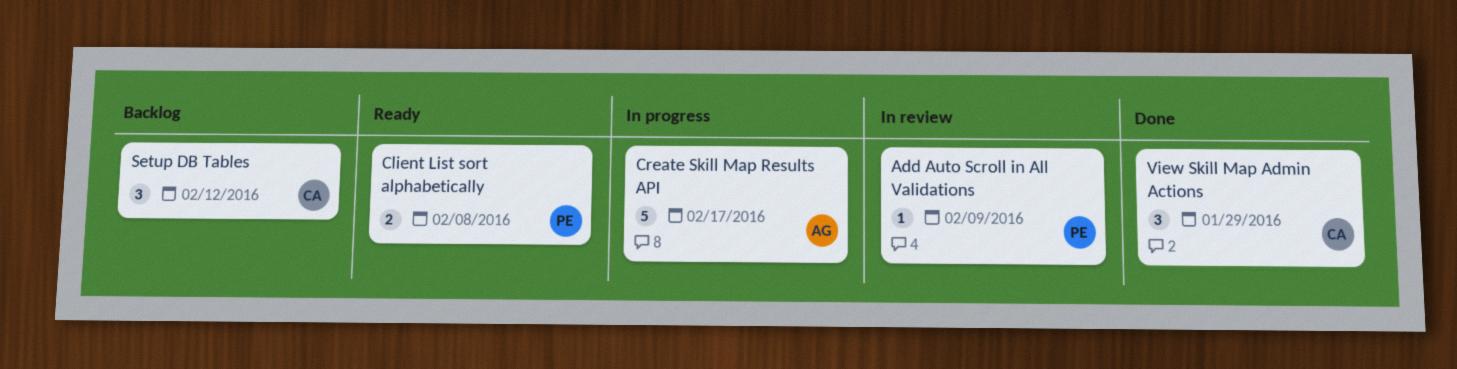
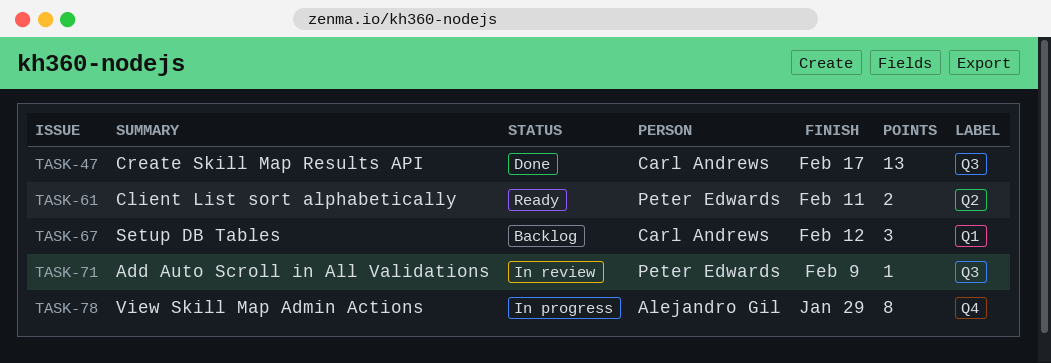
Client List sort alphabetically, due: Feb 8 -> Feb 11
Create Skill Map Results API, status: In progress -> Done
Create Skill Map Results API, owner: Alejandro Gil -> Carl Andrews
Create Skill Map Results API, estimate: 5 -> 13
View Skill Map Admin Actions, status: Done -> In progress
View Skill Map Admin Actions, owner: Carl Andrews -> Alejandro Gil
View Skill Map Admin Actions, estimate: 3 -> 8

